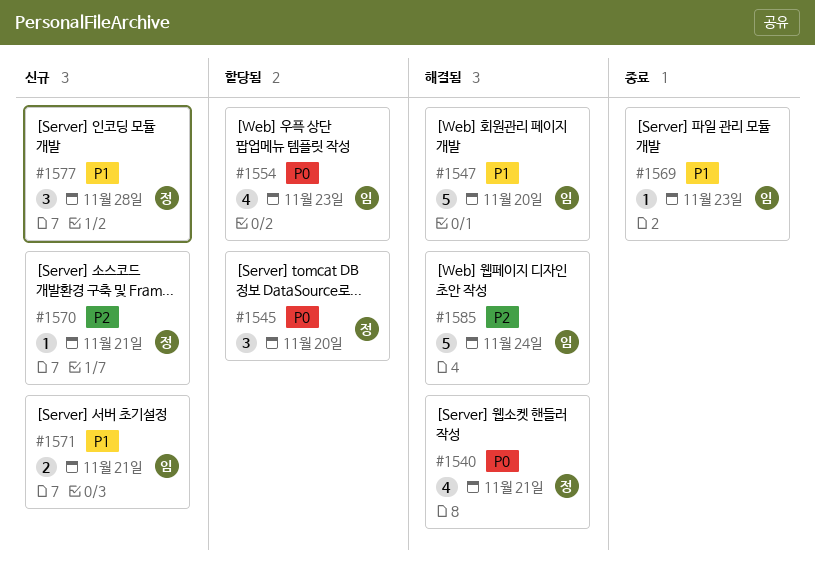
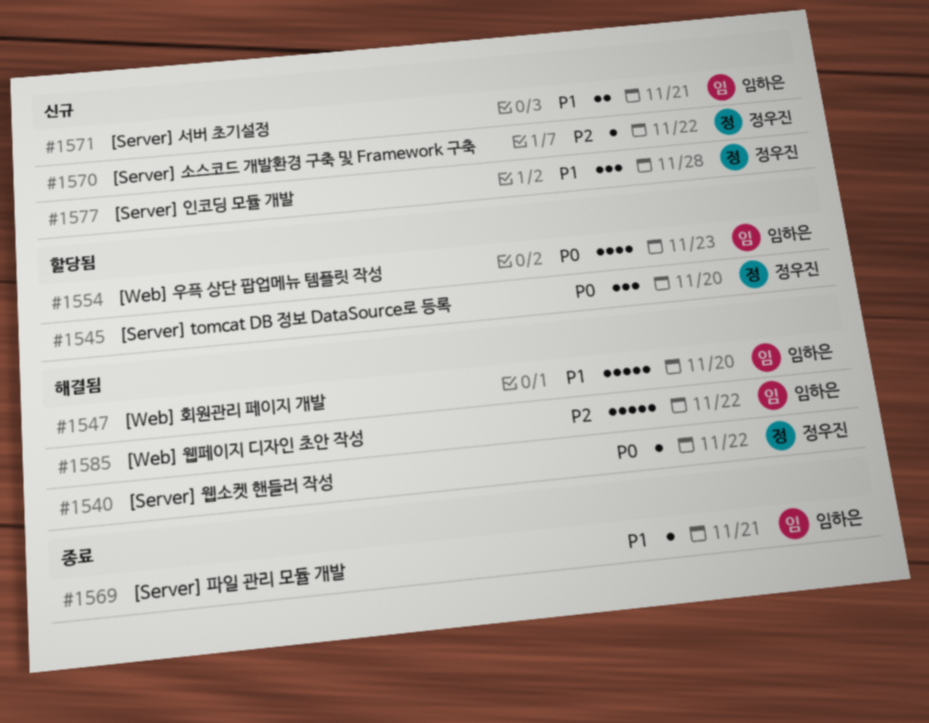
#1540, estimate: 4 -> 1
#1540, due: Nov 21 -> Nov 22
#1569, due: Nov 23 -> Nov 21
#1570, due: Nov 21 -> Nov 22
#1585, due: Nov 24 -> Nov 22

